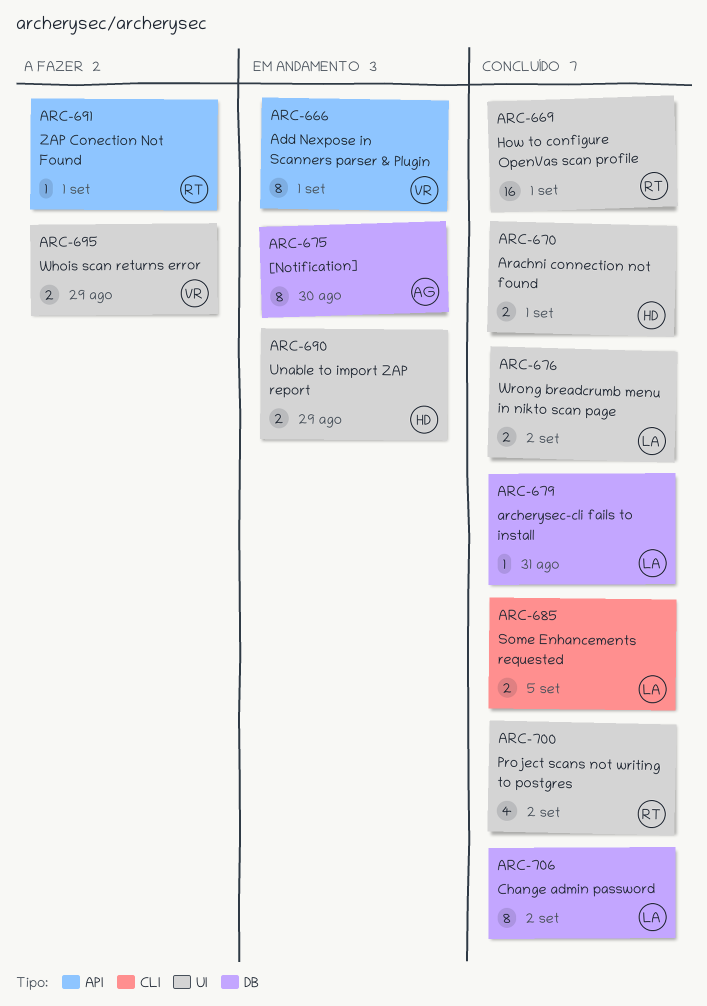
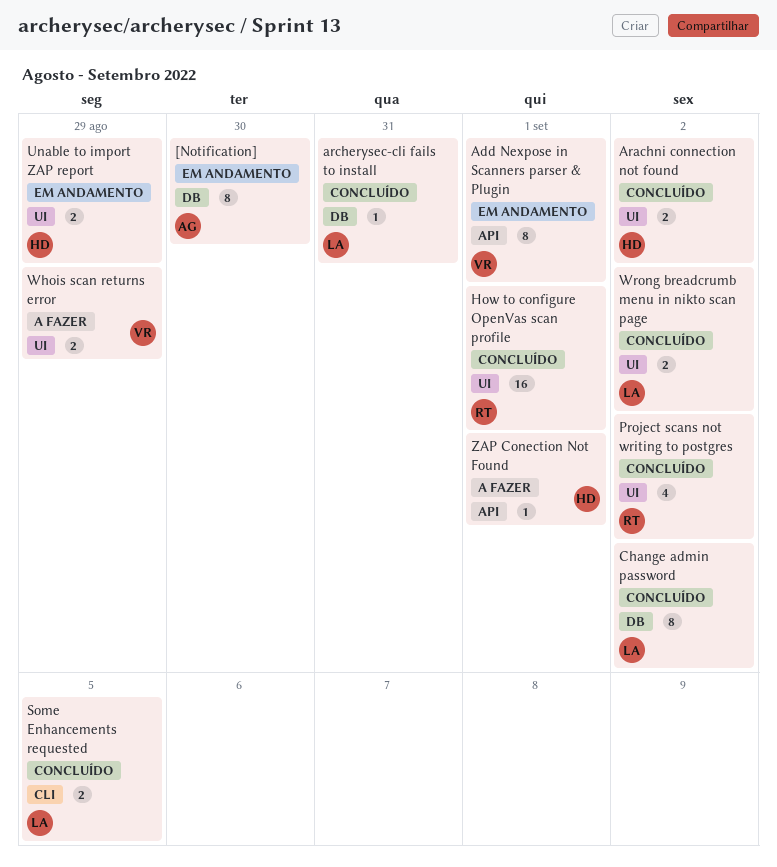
Arachni connection not found, due: Sep 1 -> Sep 2
ZAP Conection Not Found, owner: RT -> HD

